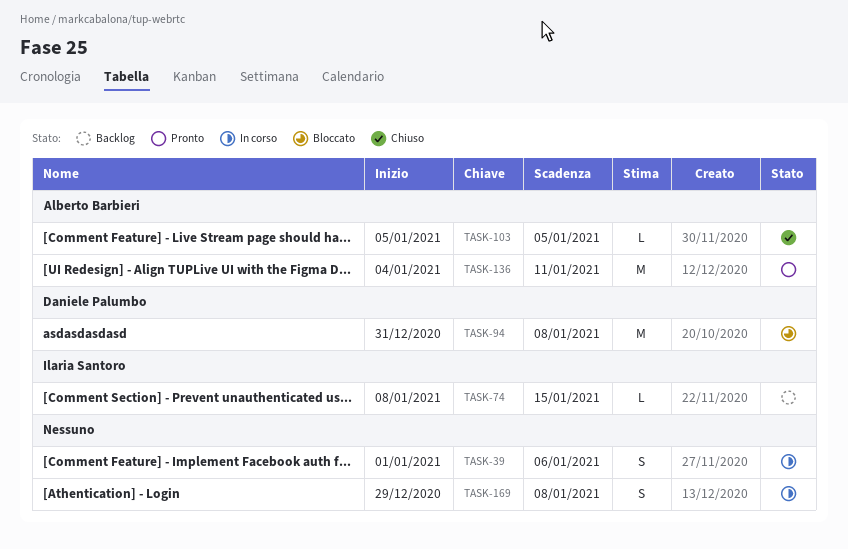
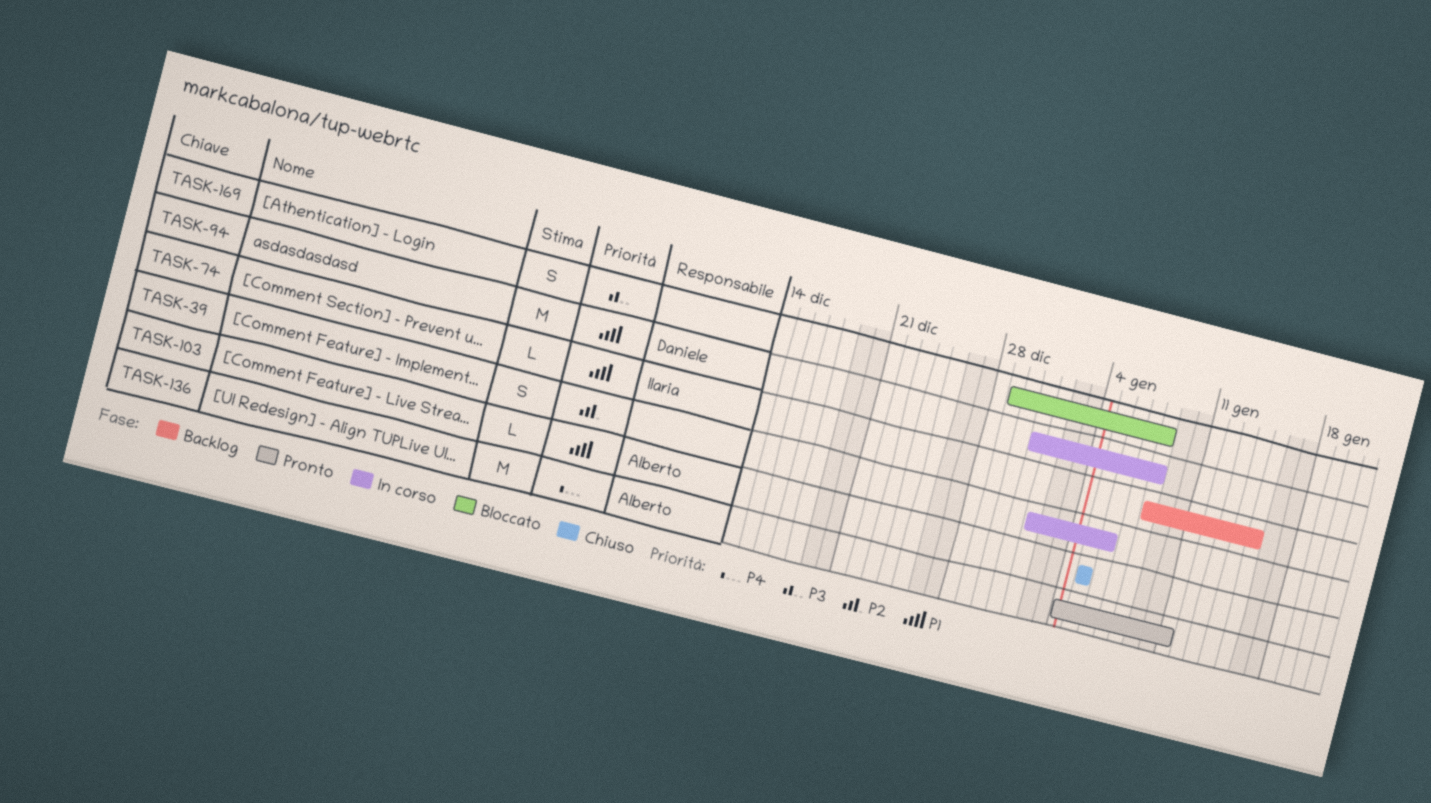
TASK-94, status: Bloccato -> In corso
TASK-169, status: In corso -> Bloccato

